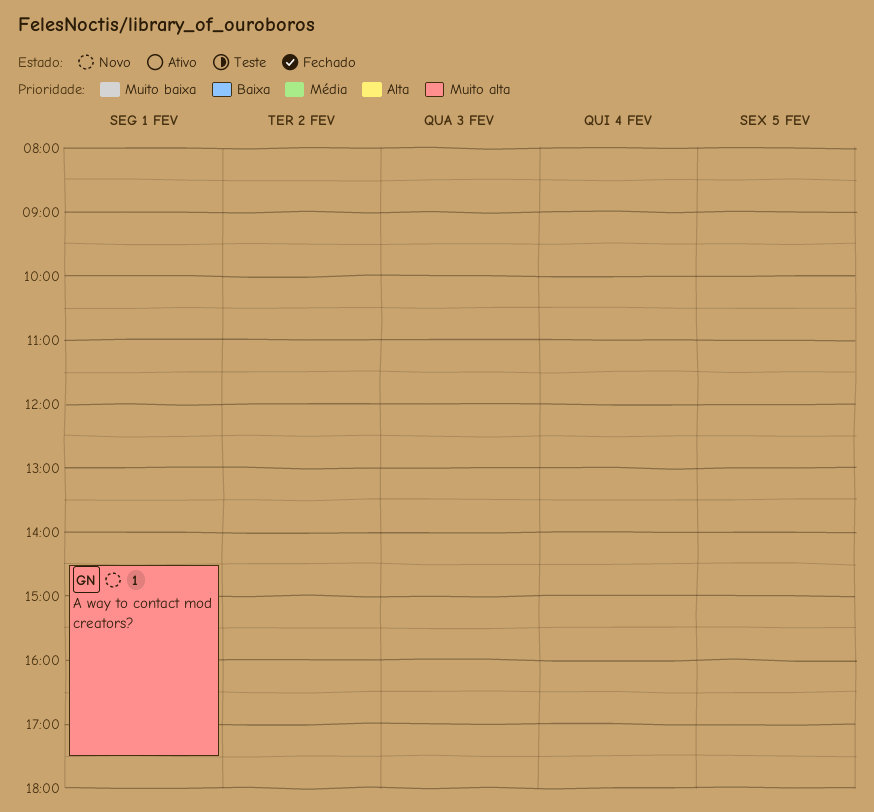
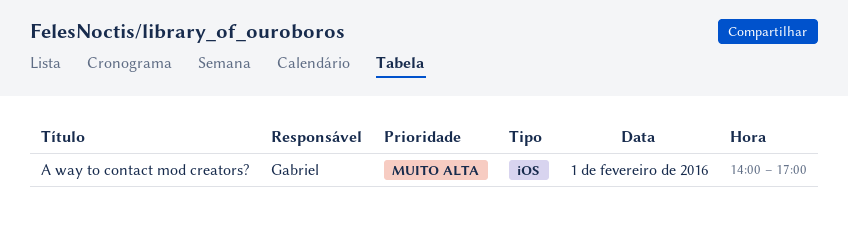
A way to contact mod creators?, begins: 14:30 -> 14:00
A way to contact mod creators?, ends: 17:30 -> 17:00

